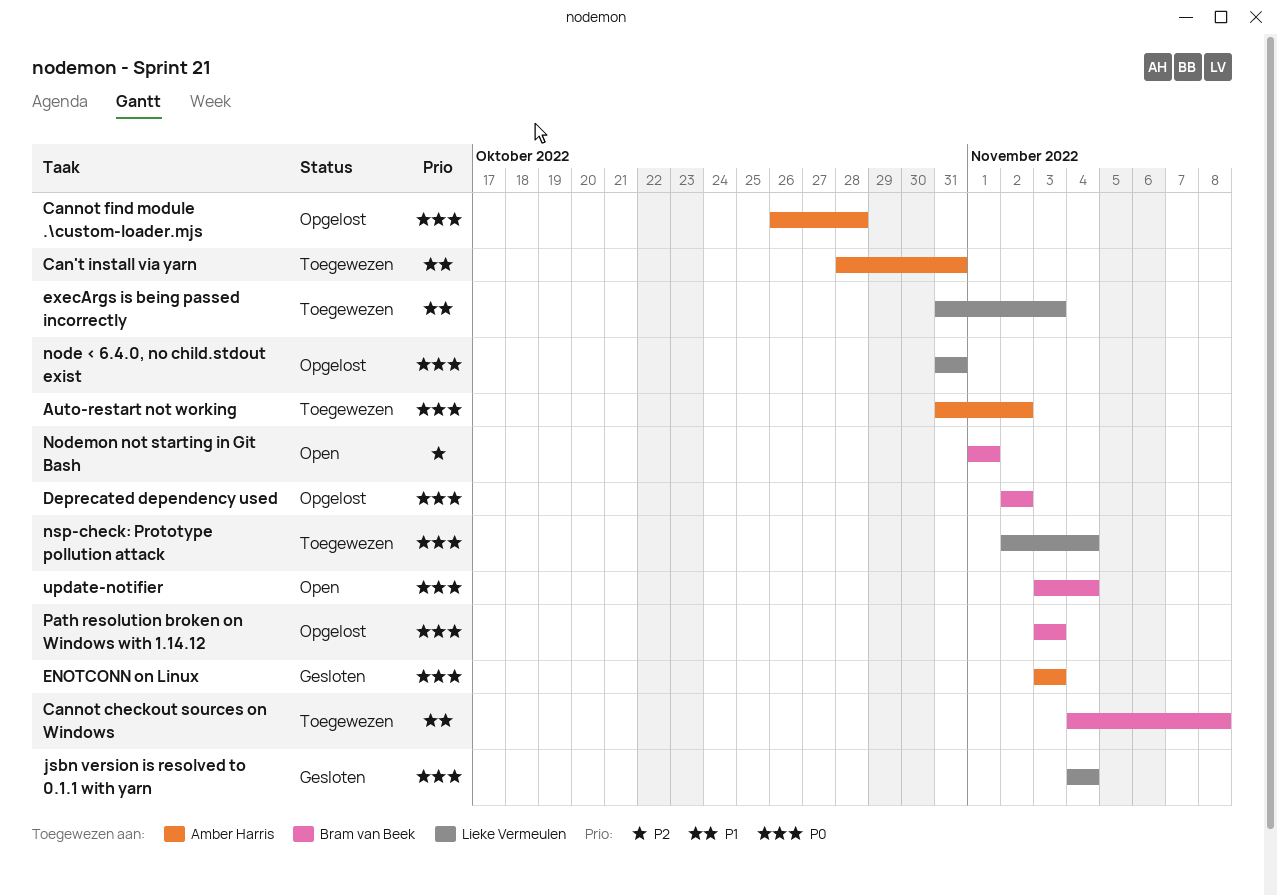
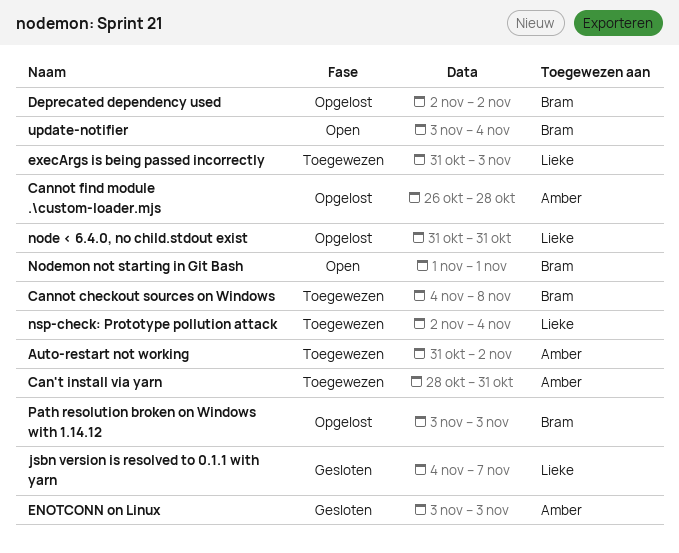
jsbn version is resolved to 0.1.1 with yarn, due: Nov 4 -> Nov 7

